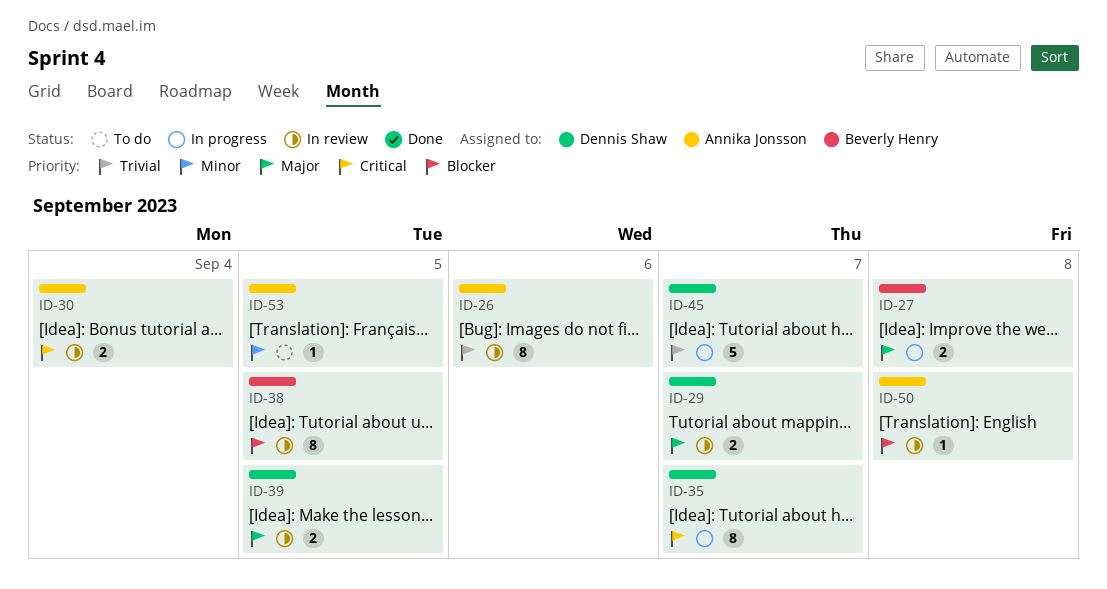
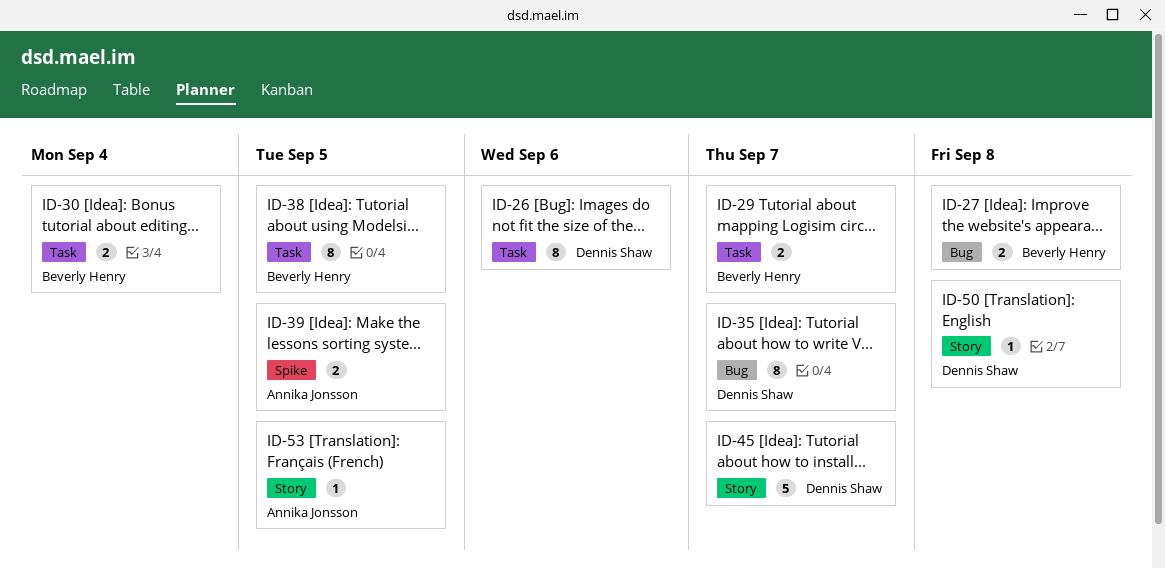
ID-26, owner: Annika Jonsson -> Dennis Shaw
ID-29, owner: Dennis Shaw -> Beverly Henry
ID-30, owner: Annika Jonsson -> Beverly Henry
ID-39, owner: Dennis Shaw -> Annika Jonsson
ID-50, owner: Annika Jonsson -> Dennis Shaw

